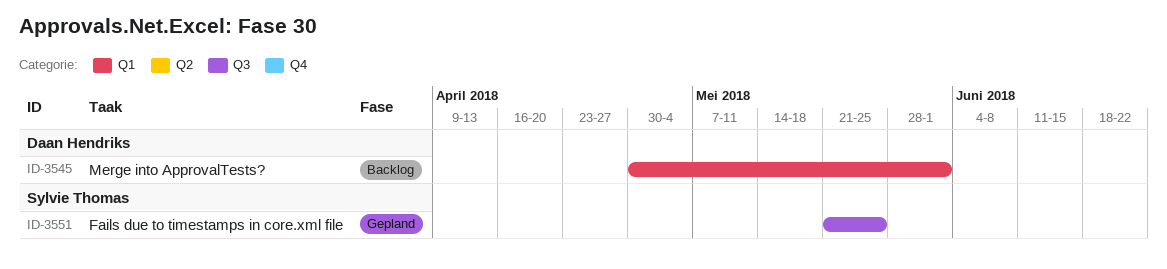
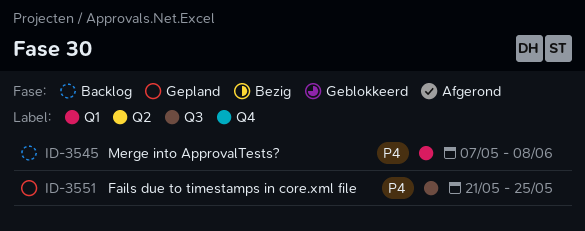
ID-3545, start: Apr 30 -> May 7
ID-3545, due: Jun 1 -> Jun 8

